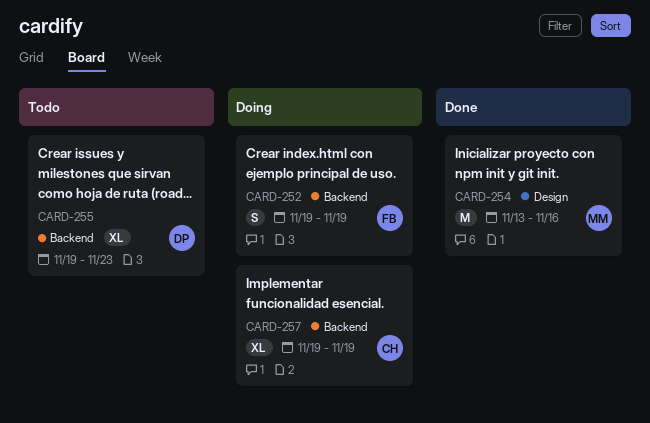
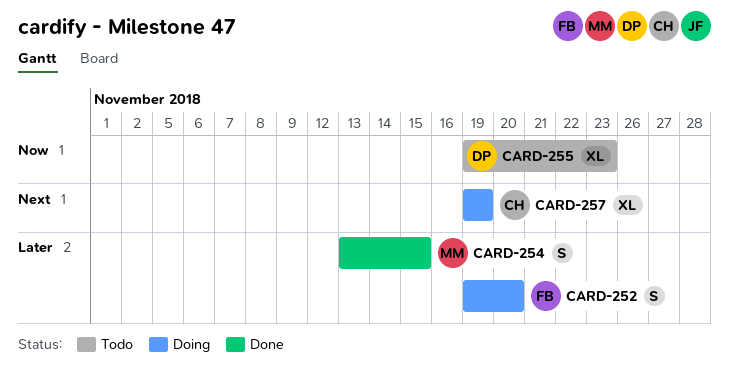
CARD-252, due: Nov 19 -> Nov 20
CARD-254, estimate: M -> S
CARD-254, due: Nov 16 -> Nov 15

